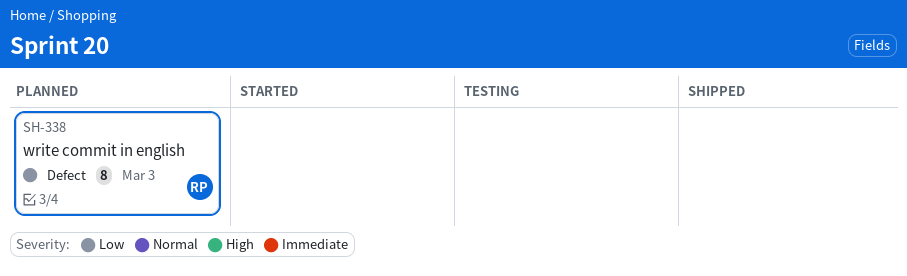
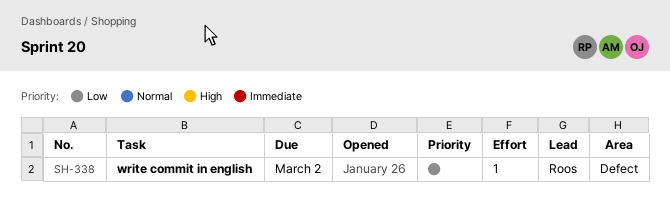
SH-338, estimate: 8 -> 1
SH-338, due: Mar 3 -> Mar 2

